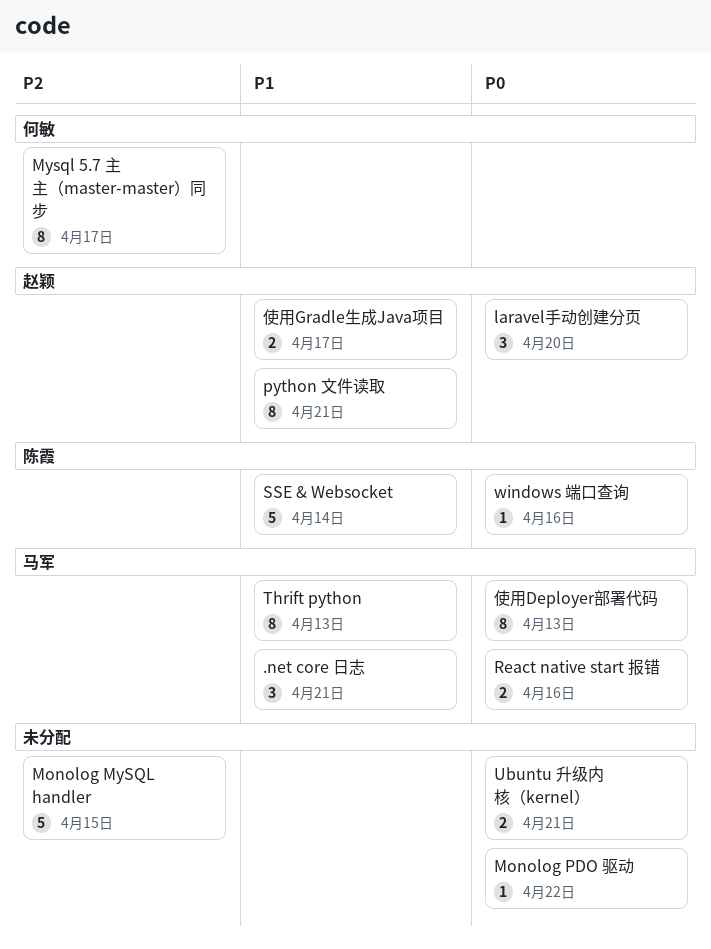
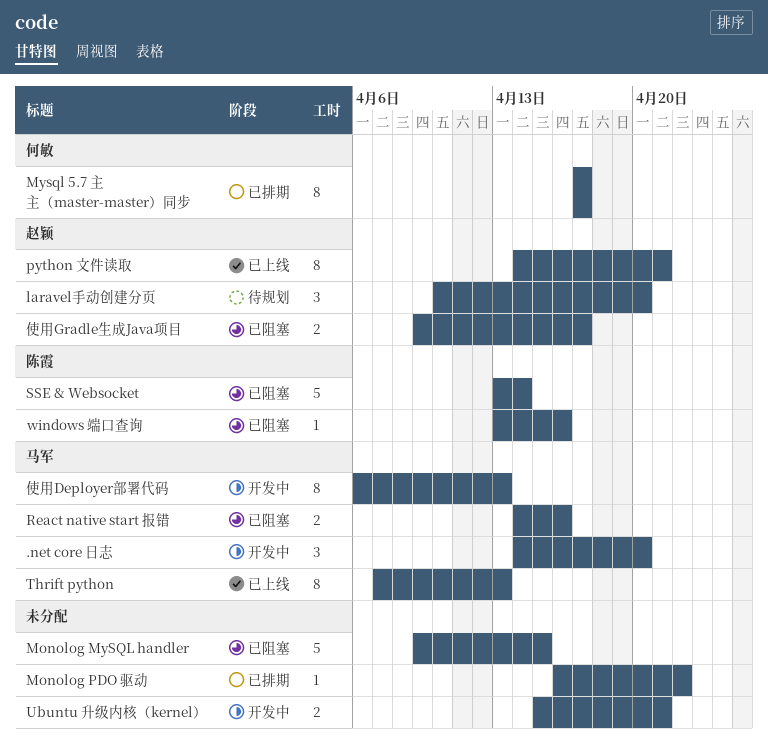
.net core 日志, due: Apr 21 -> Apr 20

